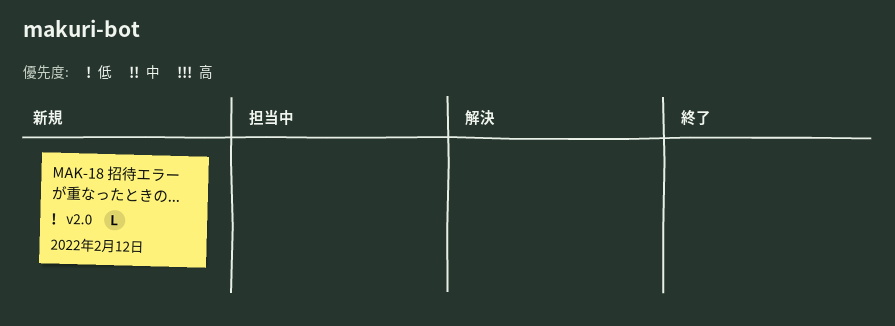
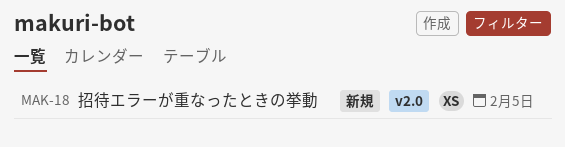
MAK-18, estimate: L -> XS
MAK-18, due: Feb 12 -> Feb 5

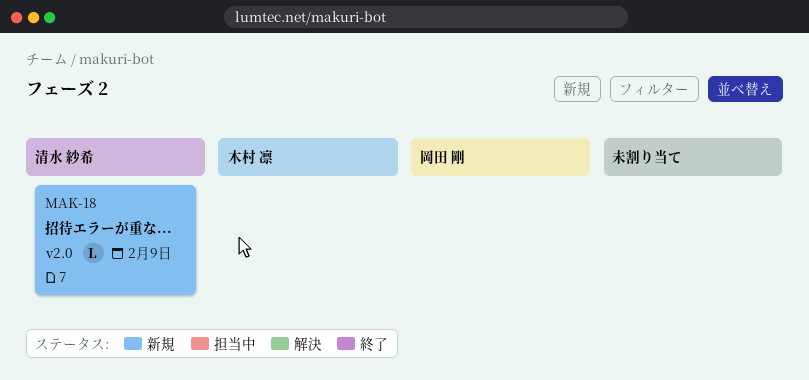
MAK-18, estimate: XS -> L
MAK-18, due: Feb 5 -> Feb 9

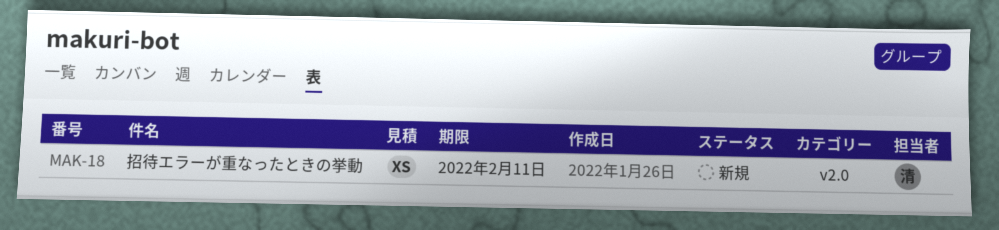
MAK-18, estimate: L -> XS
MAK-18, due: Feb 9 -> Feb 11

